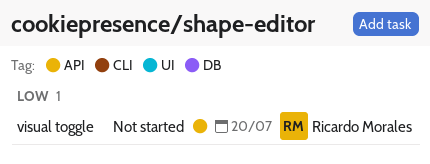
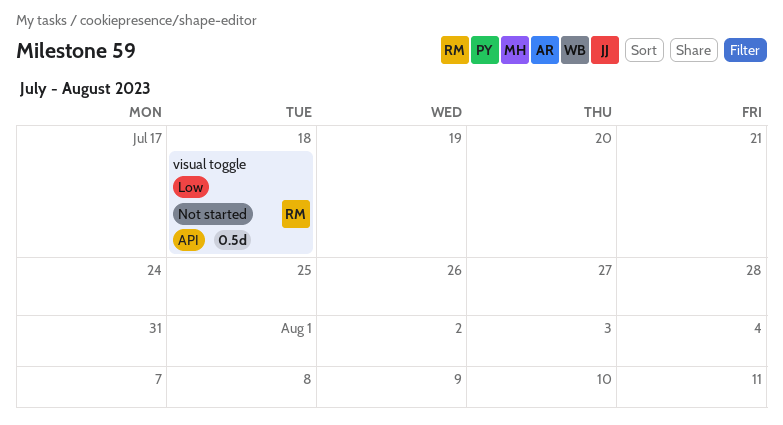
visual toggle, due: Jul 20 -> Jul 18

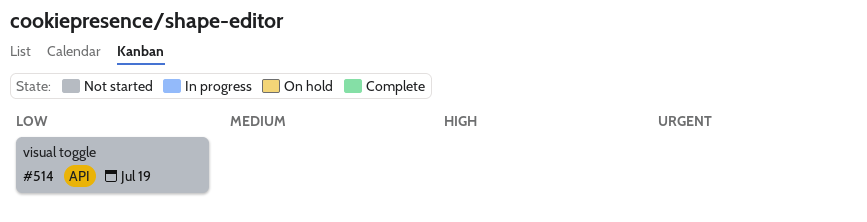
visual toggle, due: Jul 18 -> Jul 19

